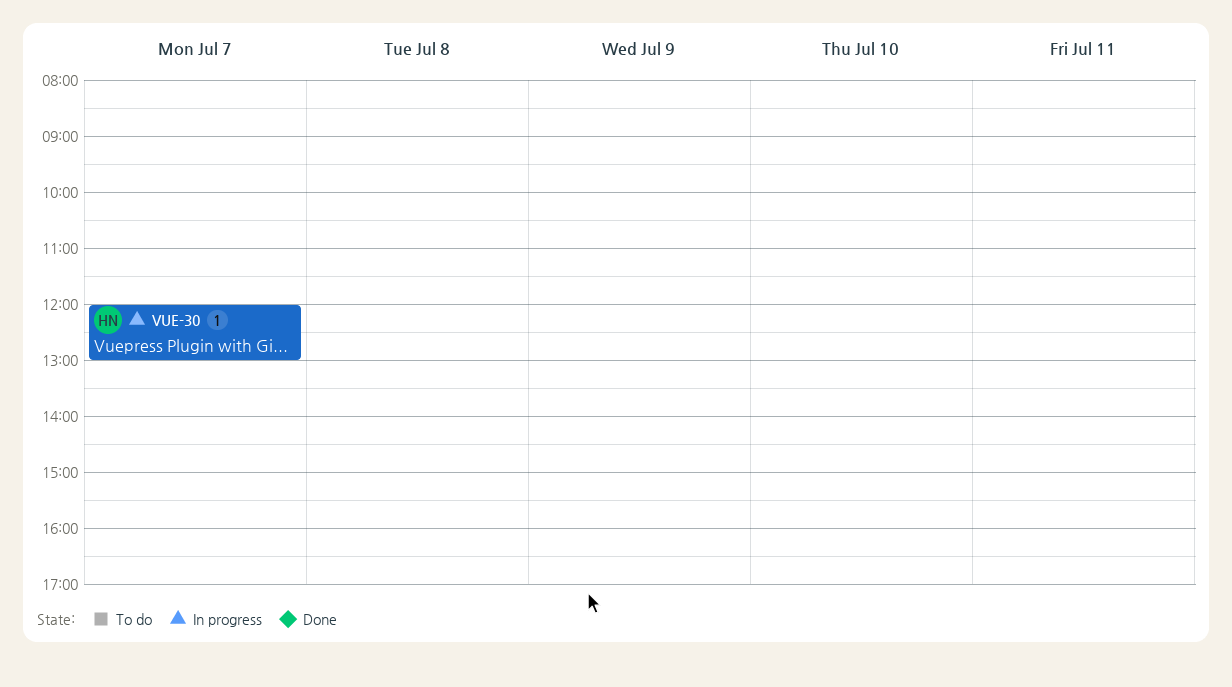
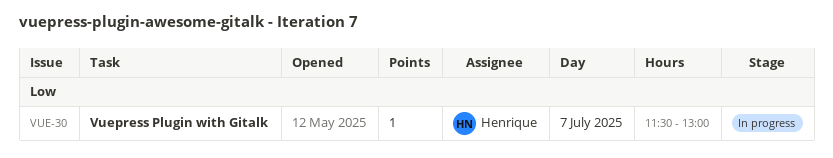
VUE-30, begins: 12:00 -> 11:30

